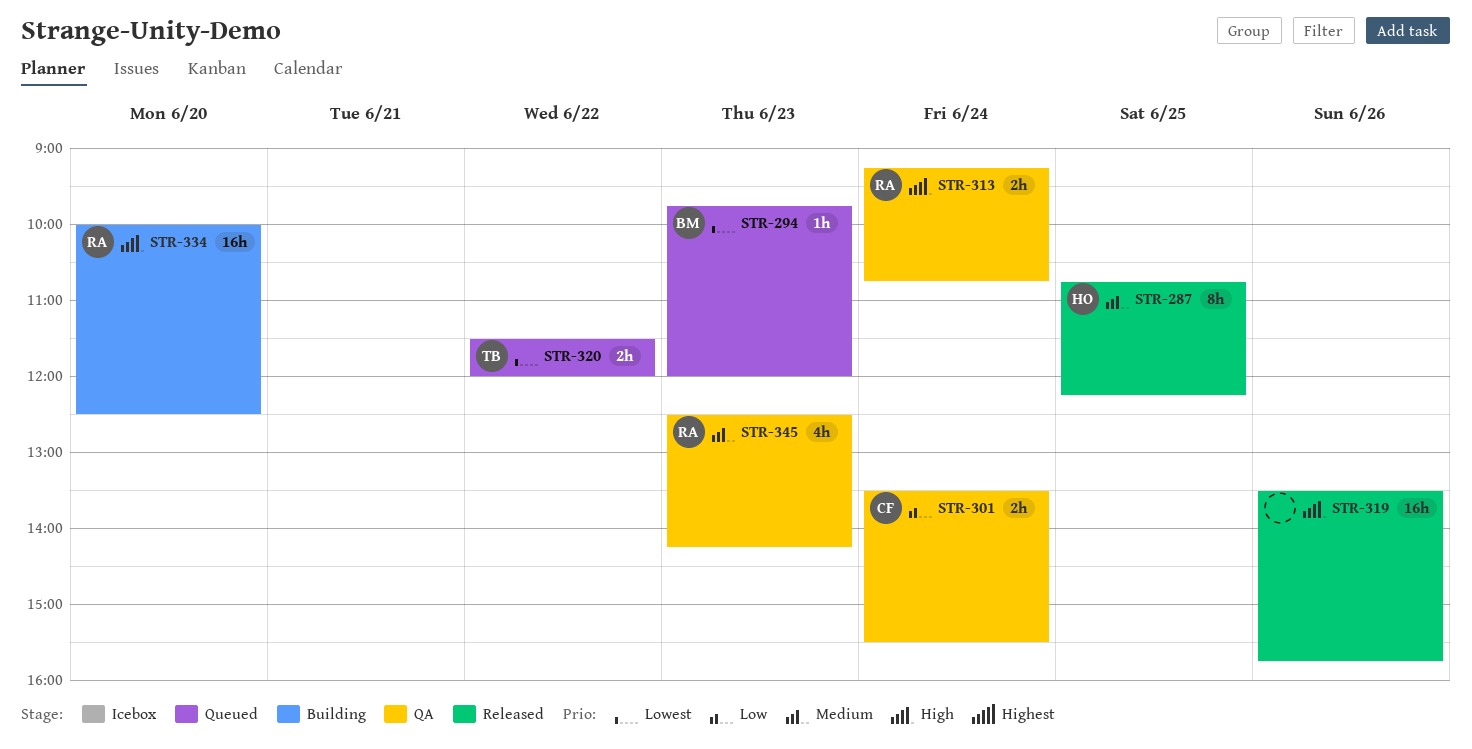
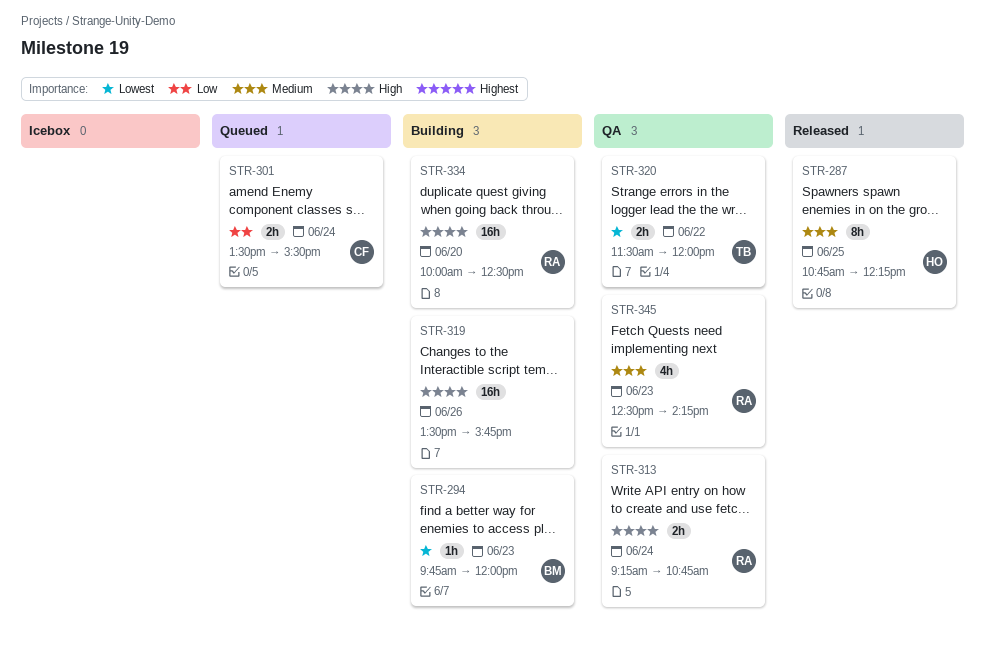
STR-294, status: Queued -> Building
STR-301, status: QA -> Queued
STR-319, status: Released -> Building
STR-320, status: Queued -> QA

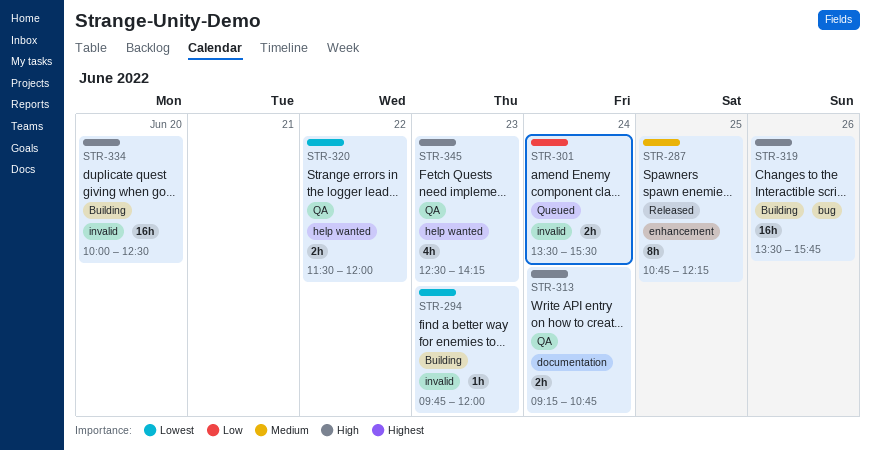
STR-345, priority: Medium -> High

